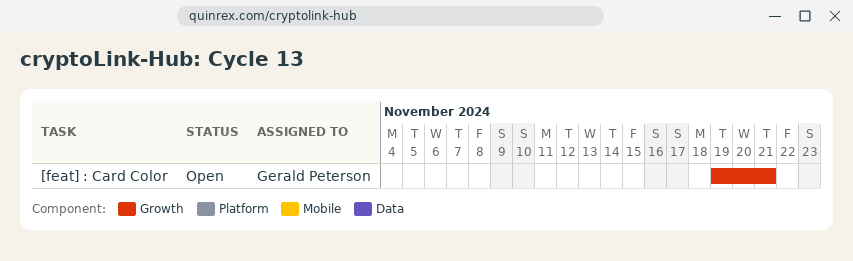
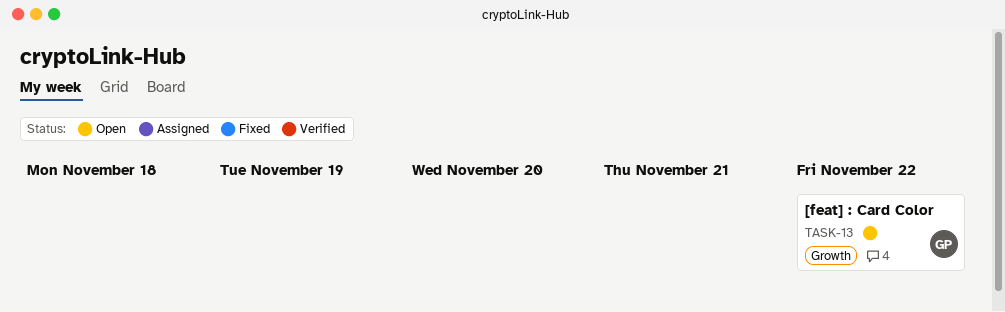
[feat] : Card Color, due: Nov 21 -> Nov 22

